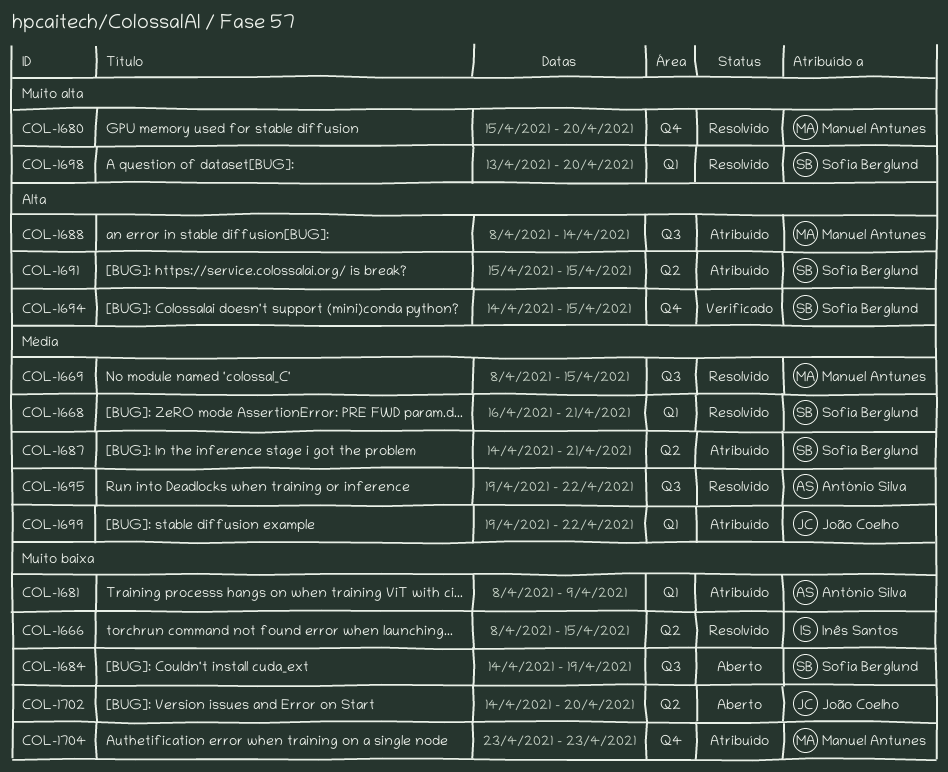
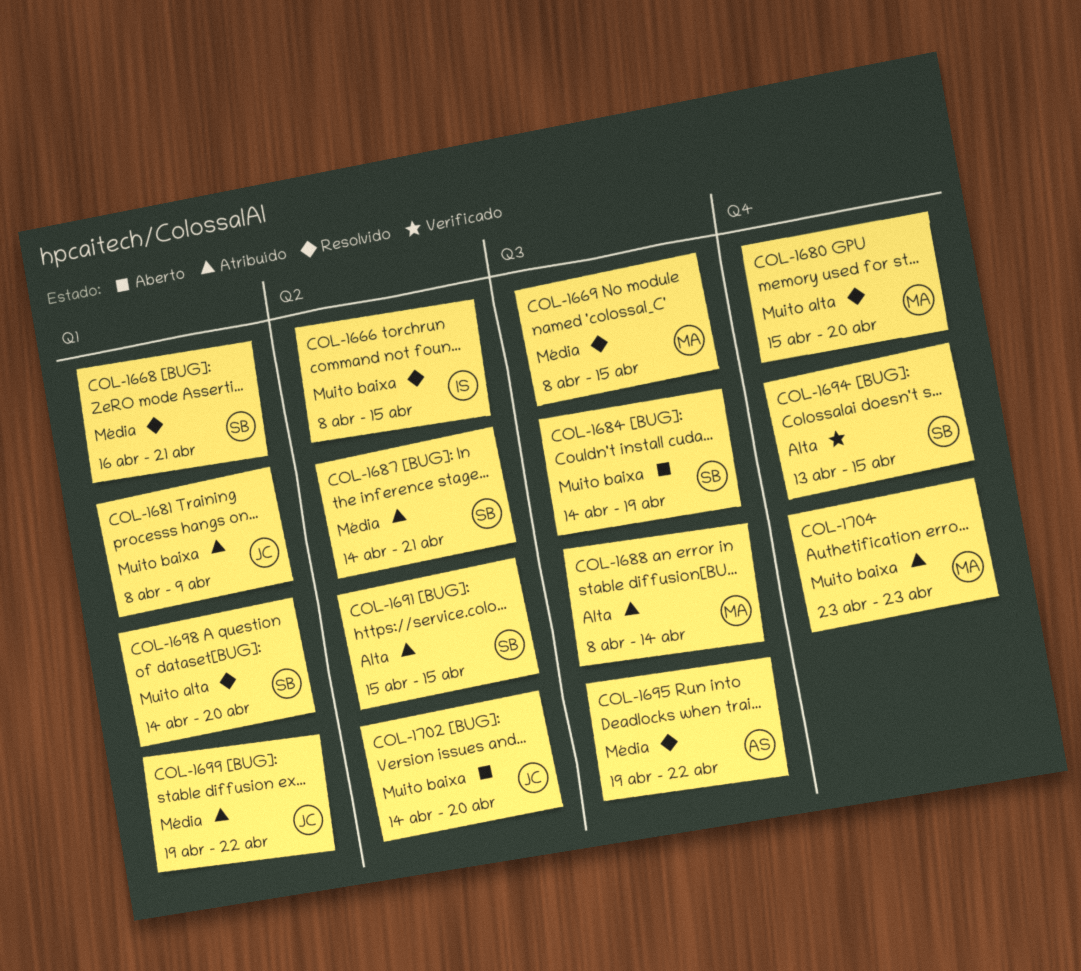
COL-1681, owner: António Silva -> João Coelho
COL-1694, start: Apr 14 -> Apr 13
COL-1698, start: Apr 13 -> Apr 14

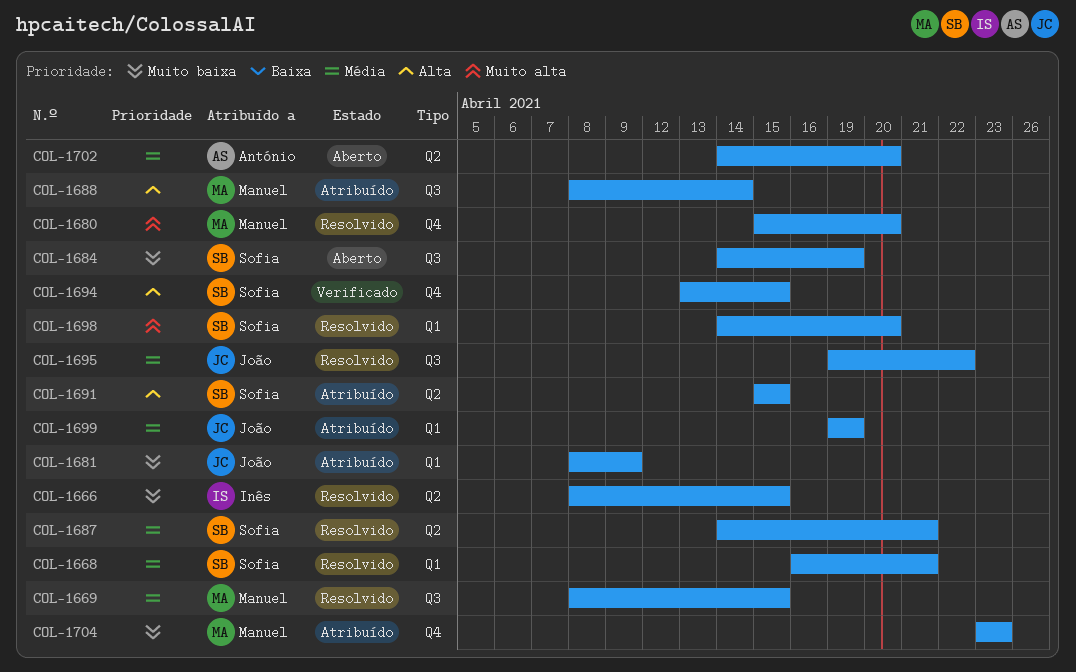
COL-1687, status: Atribuído -> Resolvido
COL-1695, owner: António -> João
COL-1699, due: Apr 22 -> Apr 19
COL-1702, owner: João -> António
COL-1702, priority: Muito baixa -> Média

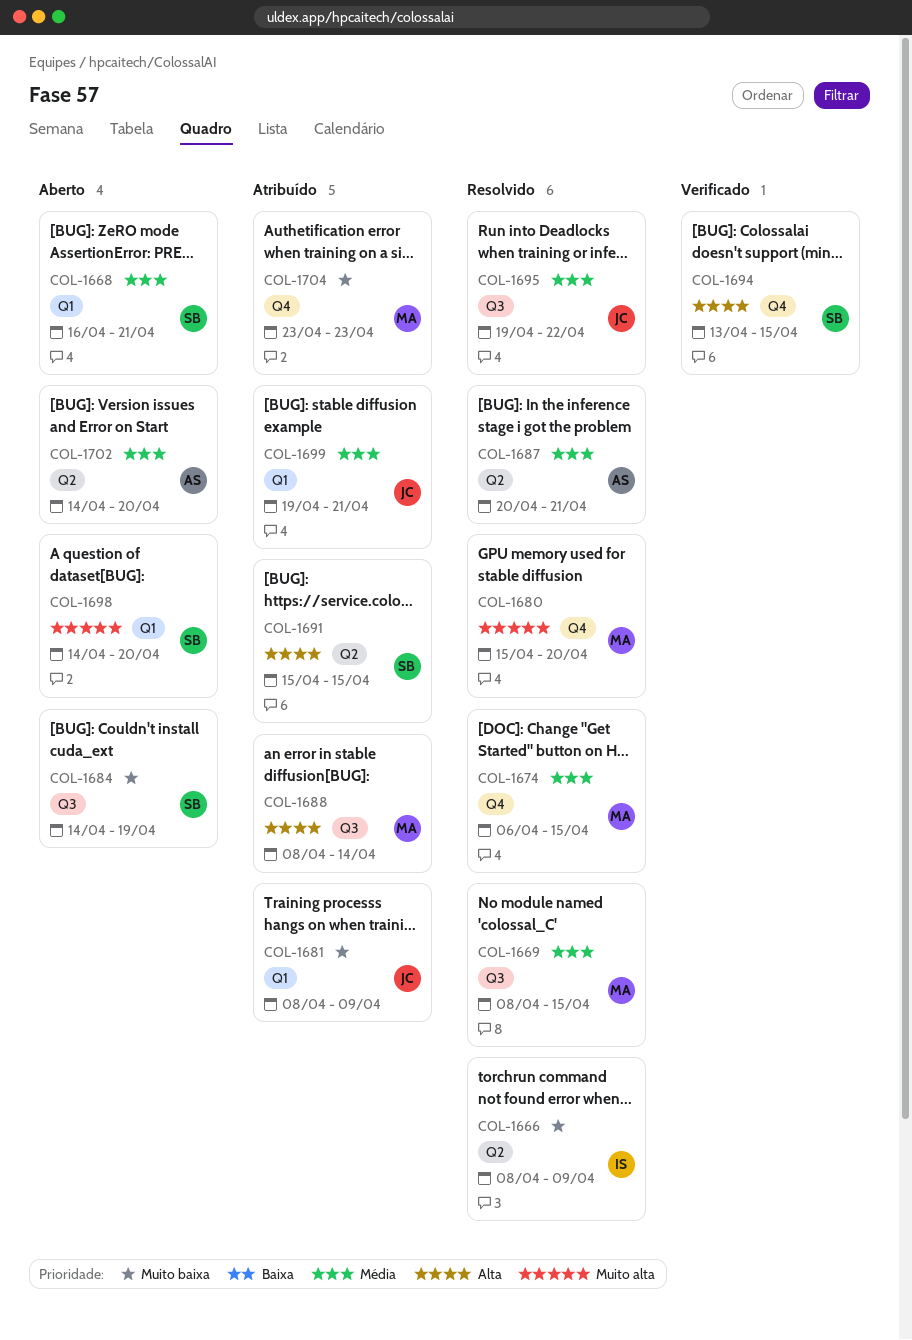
COL-1666, due: Apr 15 -> Apr 9
COL-1668, status: Resolvido -> Aberto
COL-1674: none -> present
COL-1687, owner: Sofia -> António
COL-1687, start: Apr 14 -> Apr 20
COL-1698, status: Resolvido -> Aberto
COL-1699, due: Apr 19 -> Apr 21

